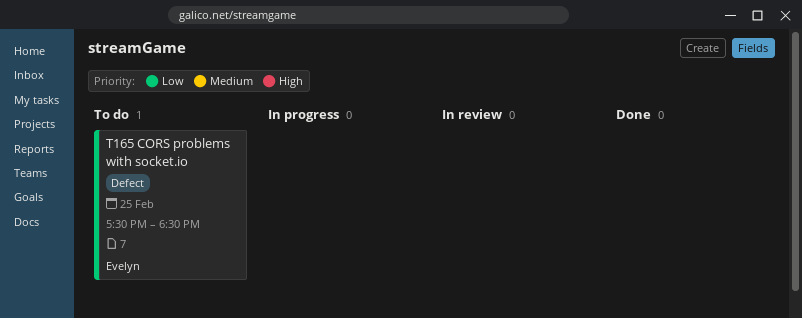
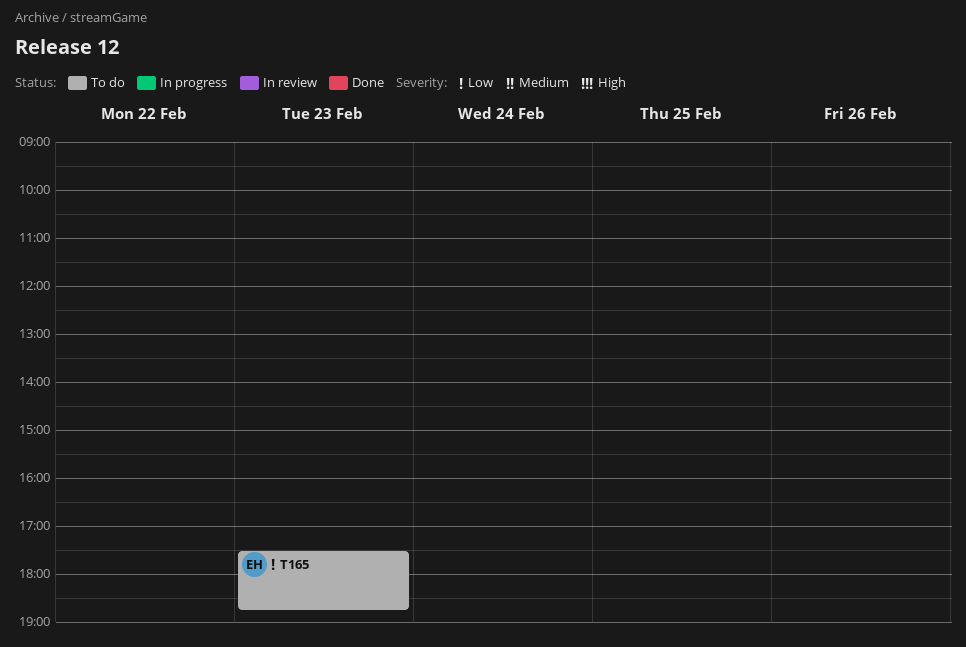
T165, day: Feb 25 -> Feb 23
T165, ends: 18:30 -> 18:45

